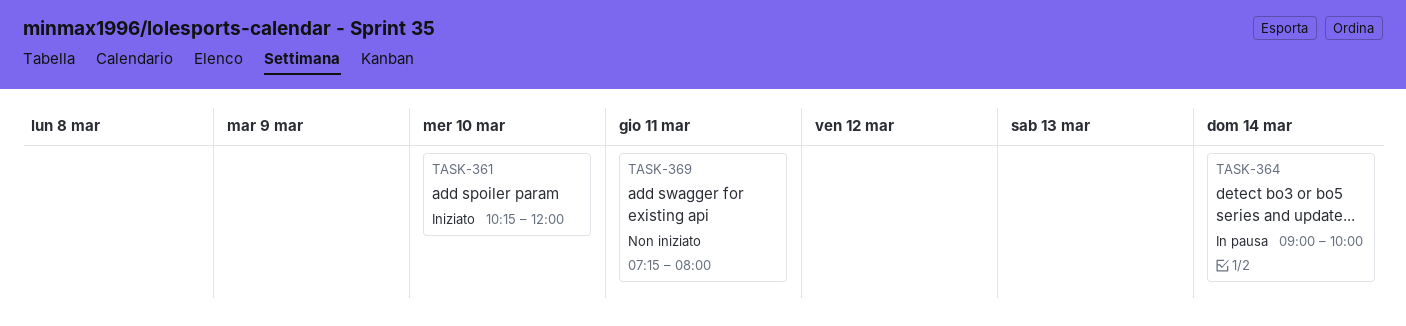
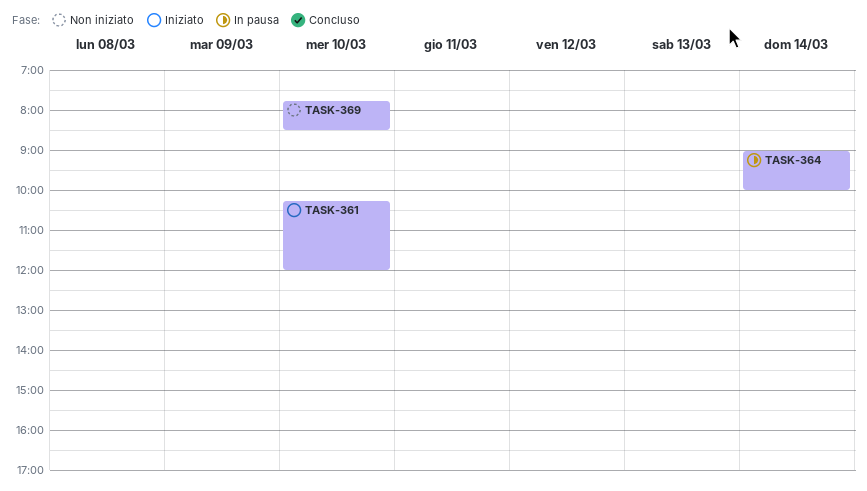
TASK-369, day: Mar 11 -> Mar 10
TASK-369, begins: 07:15 -> 07:45
TASK-369, ends: 08:00 -> 08:30

